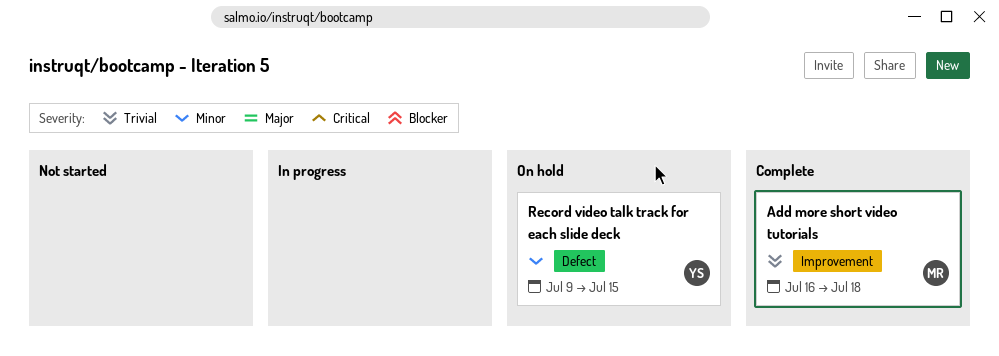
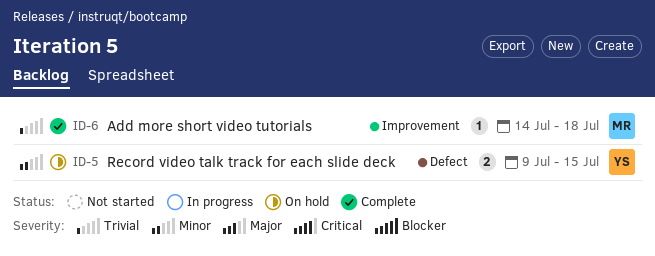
Add more short video tutorials, start: Jul 16 -> Jul 14

